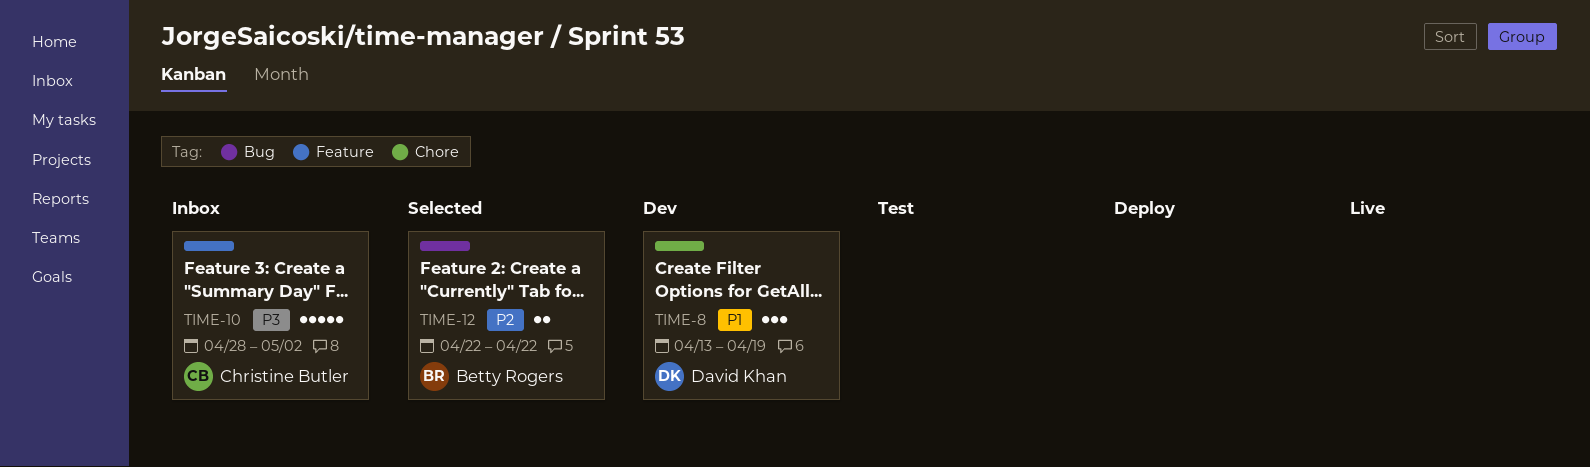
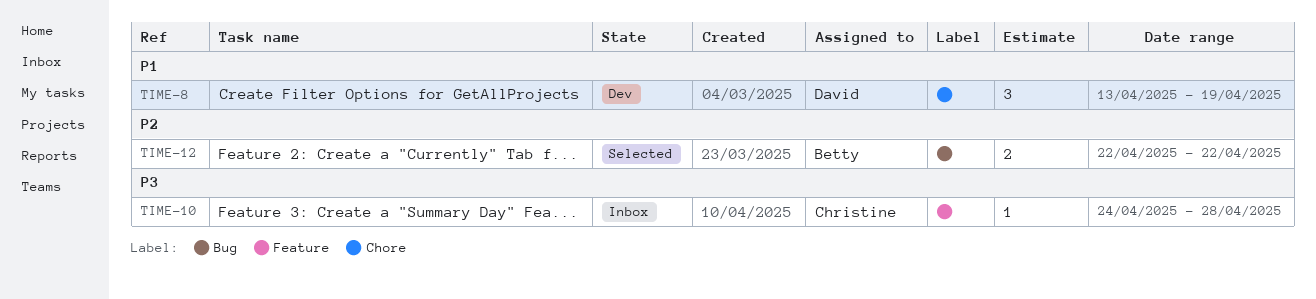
TIME-10, estimate: 5 -> 1
TIME-10, start: Apr 28 -> Apr 24
TIME-10, due: May 2 -> Apr 28

